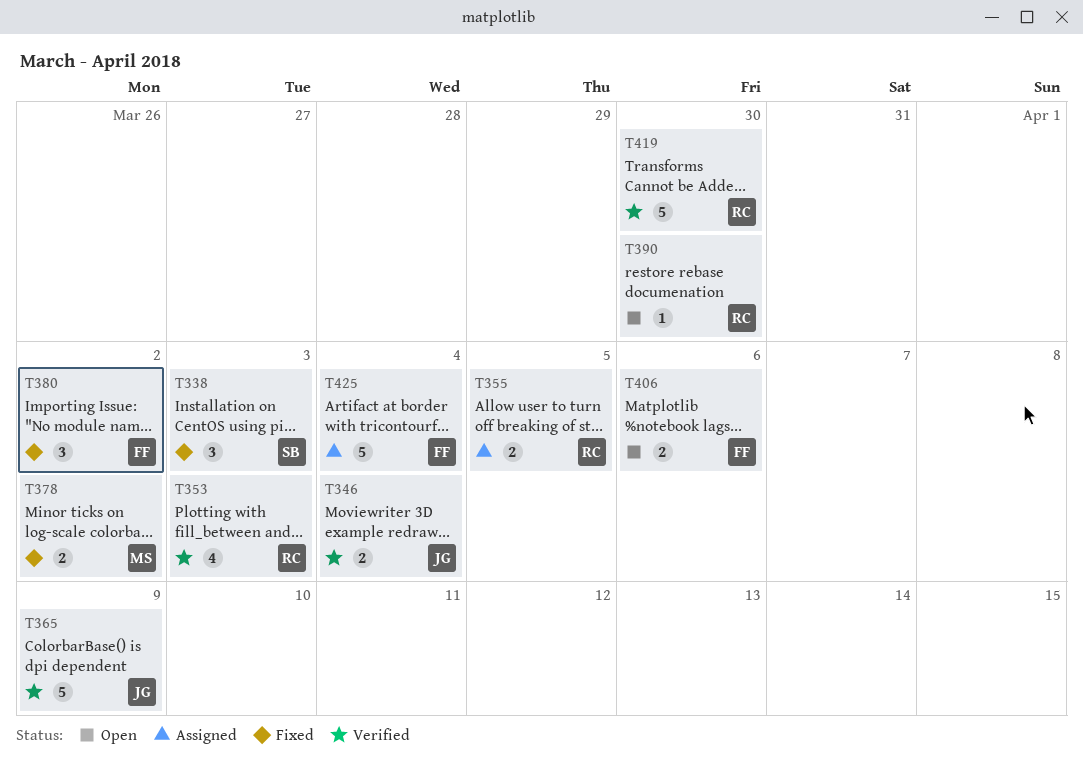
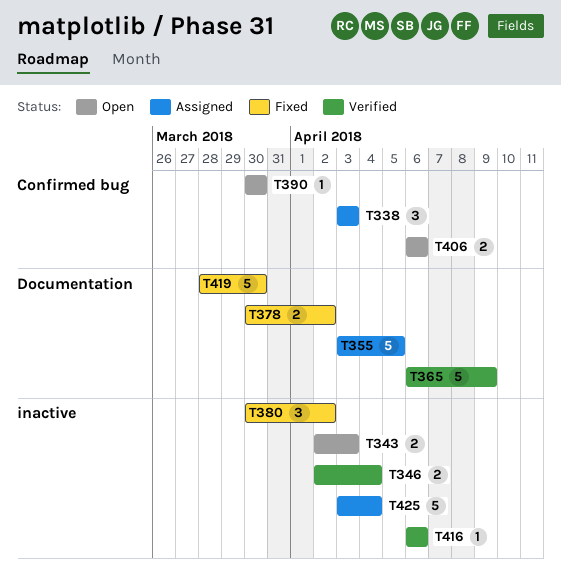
T338, status: Fixed -> Assigned
T343: none -> present
T353: present -> none
T355, estimate: 2 -> 5
T416: none -> present
T419, status: Verified -> Fixed

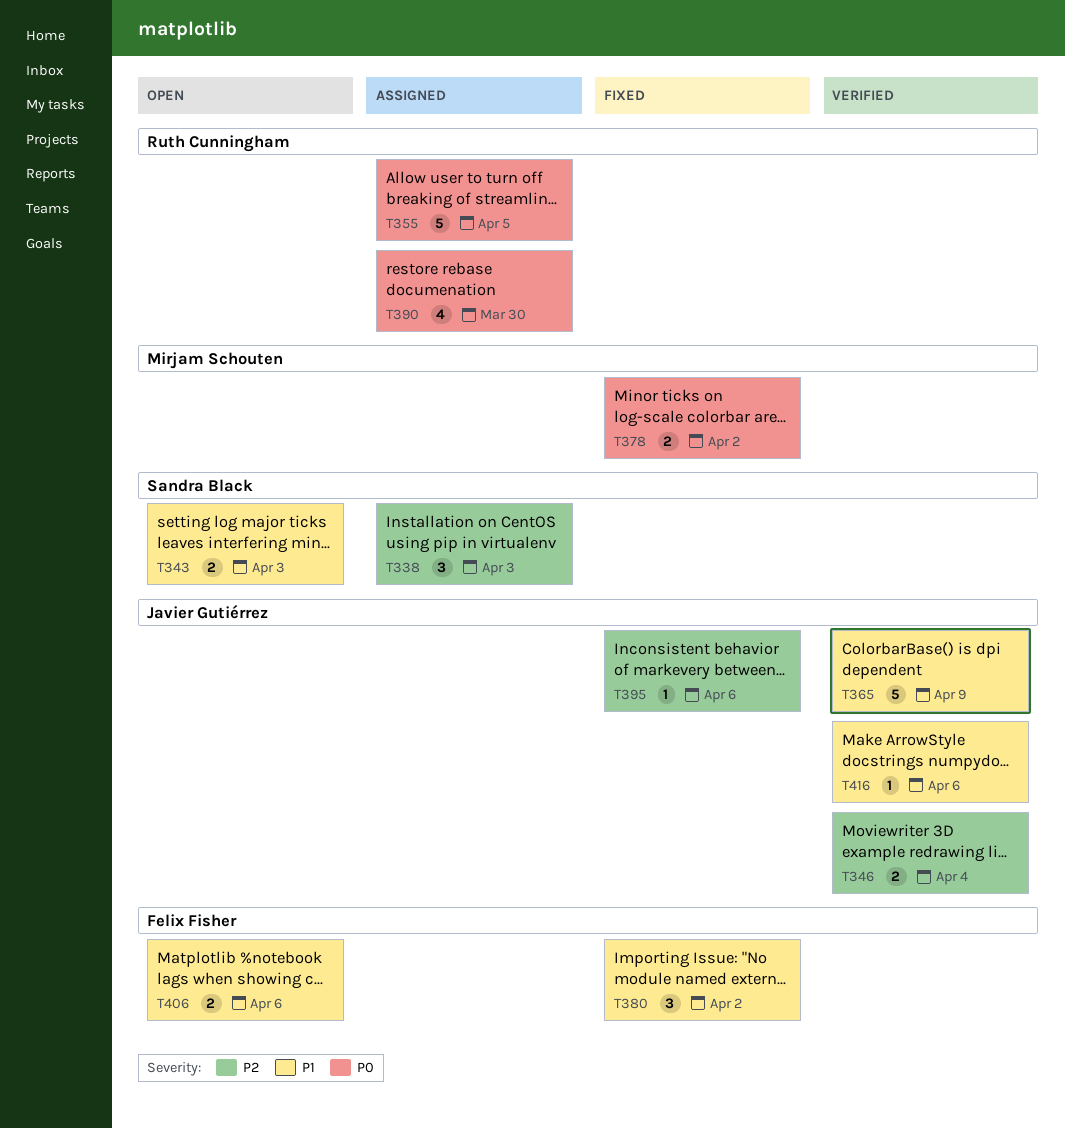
T390, status: Open -> Assigned
T390, estimate: 1 -> 4
T395: none -> present
T419: present -> none
T425: present -> none

